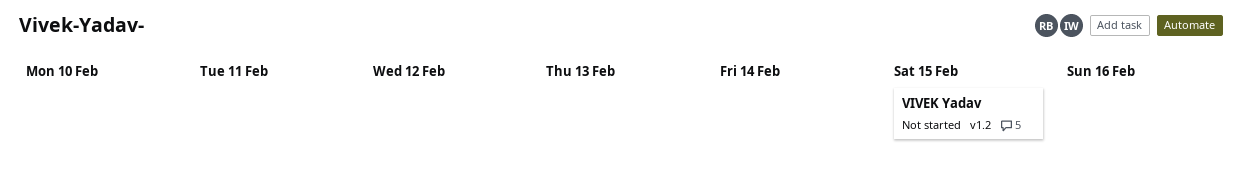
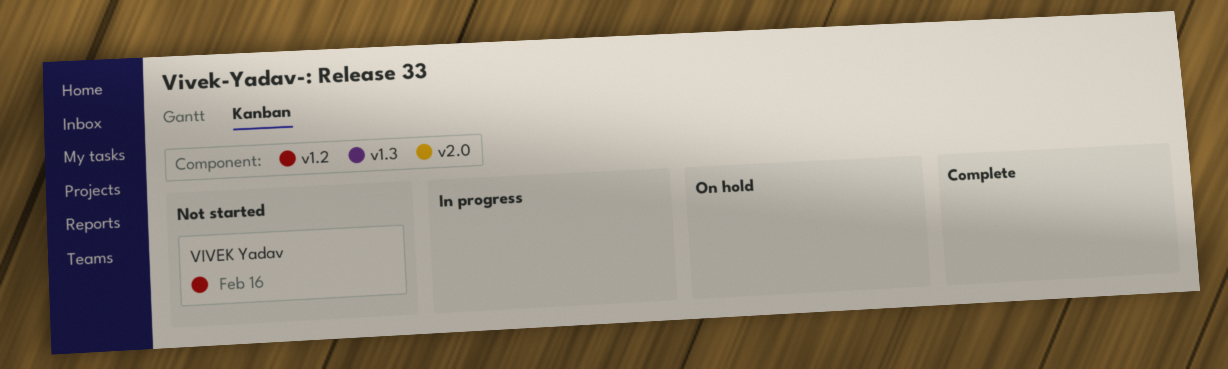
VIVEK Yadav, due: Feb 15 -> Feb 16

